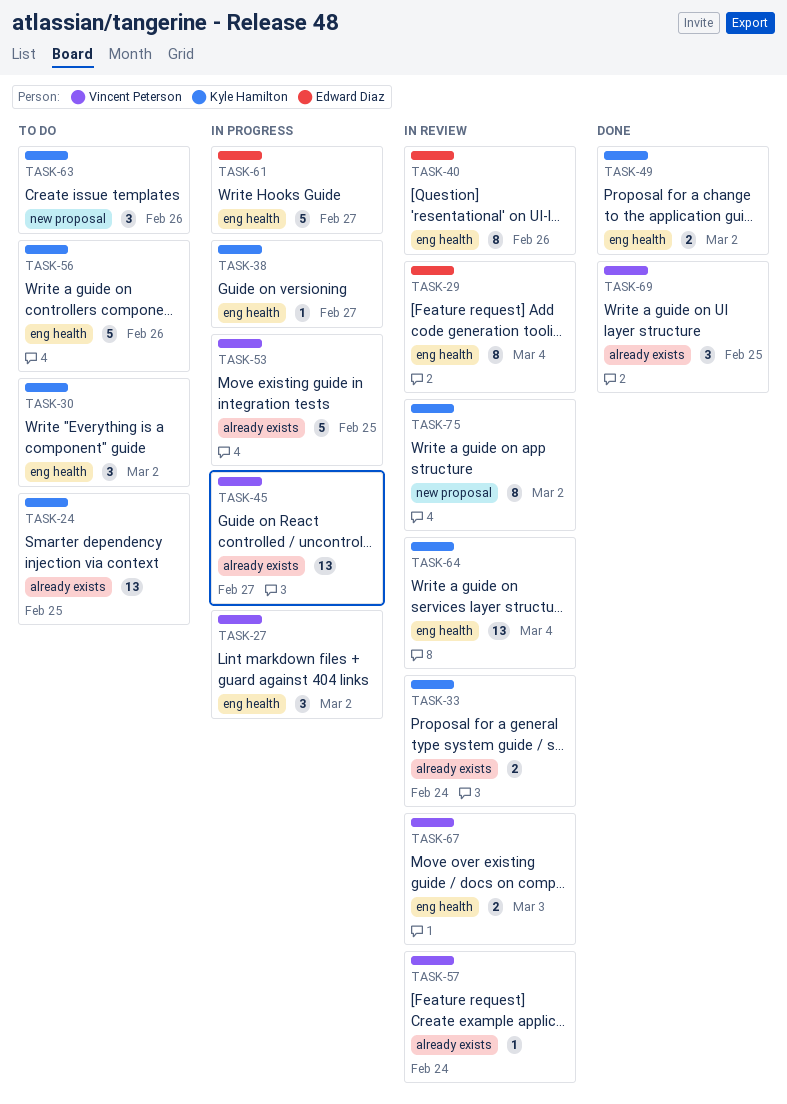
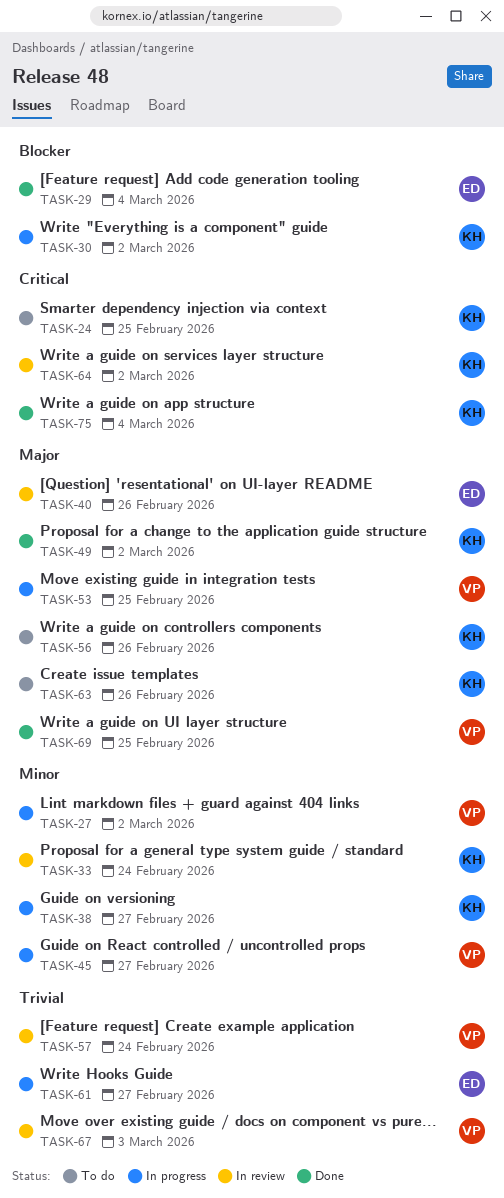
TASK-29, status: In review -> Done
TASK-30, status: To do -> In progress
TASK-64, due: Mar 4 -> Mar 2
TASK-75, status: In review -> Done
TASK-75, due: Mar 2 -> Mar 4

